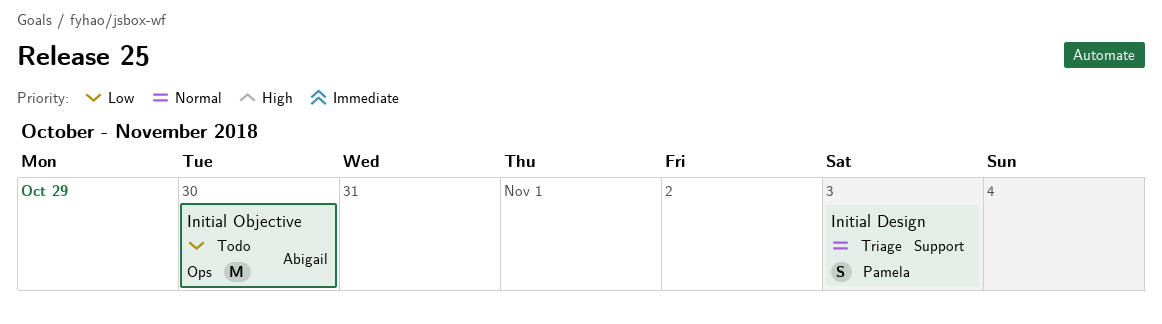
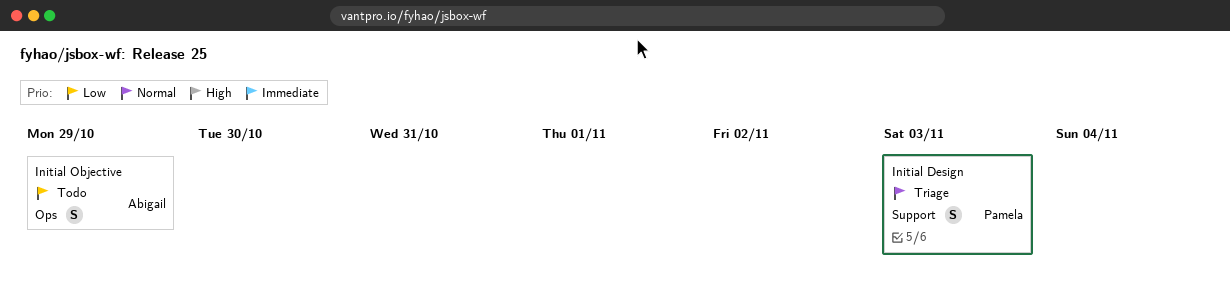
Initial Objective, estimate: M -> S
Initial Objective, due: Oct 30 -> Oct 29

